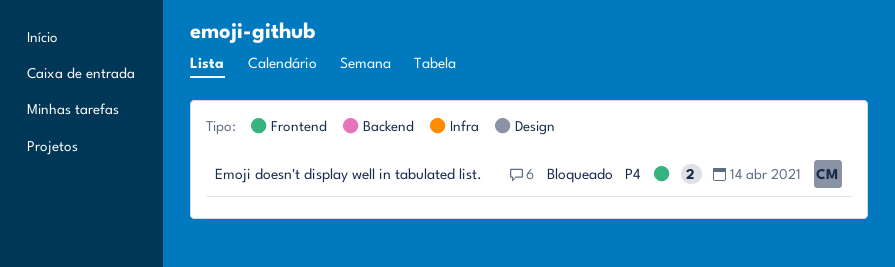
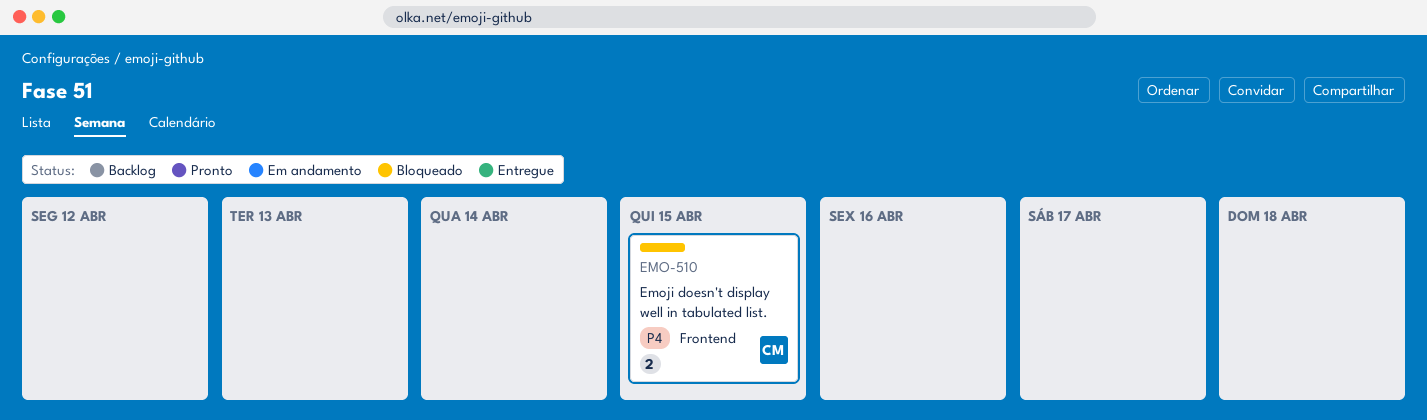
Emoji doesn't display well in tabulated list., due: Apr 14 -> Apr 15

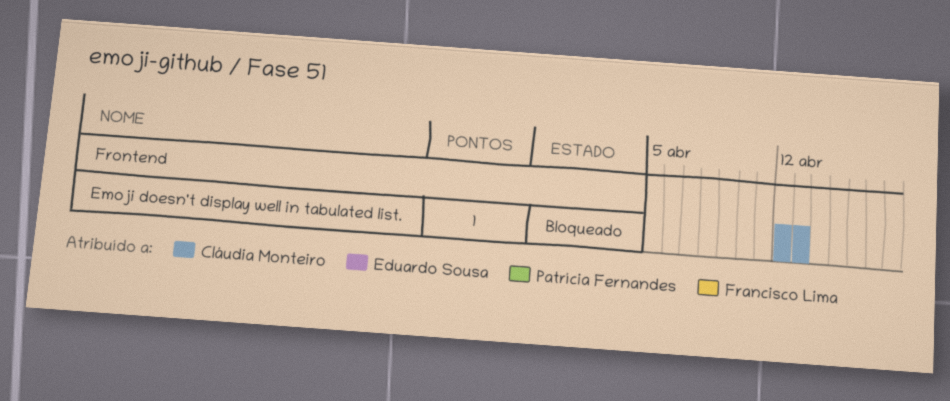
Emoji doesn't display well in tabulated list., estimate: 2 -> 1
Emoji doesn't display well in tabulated list., due: Apr 15 -> Apr 13

